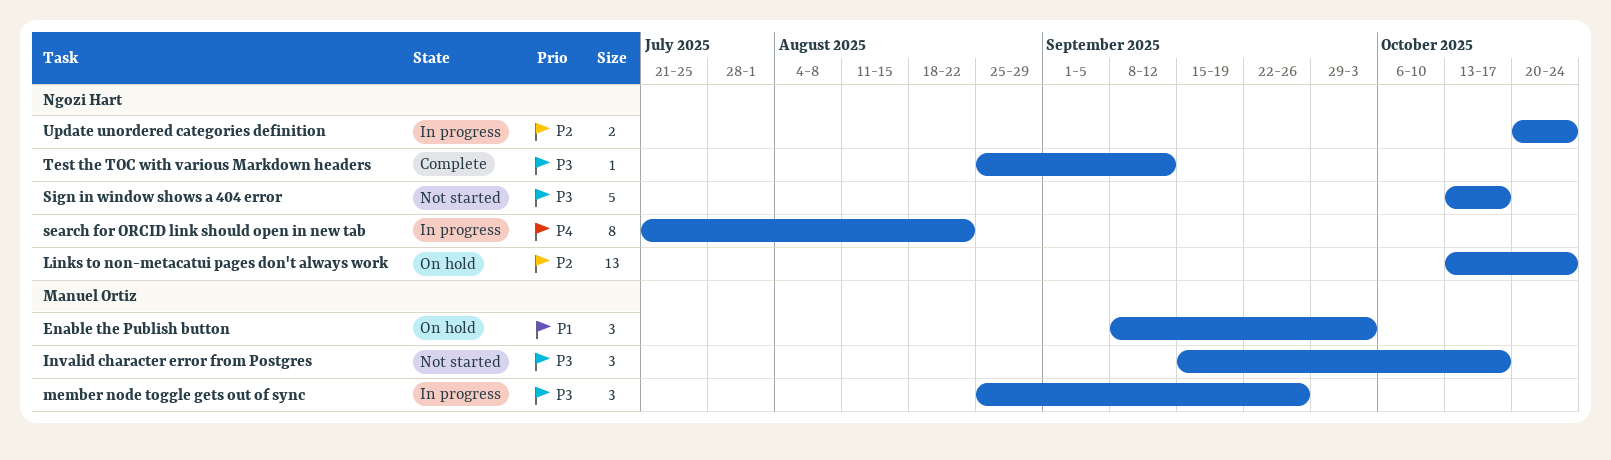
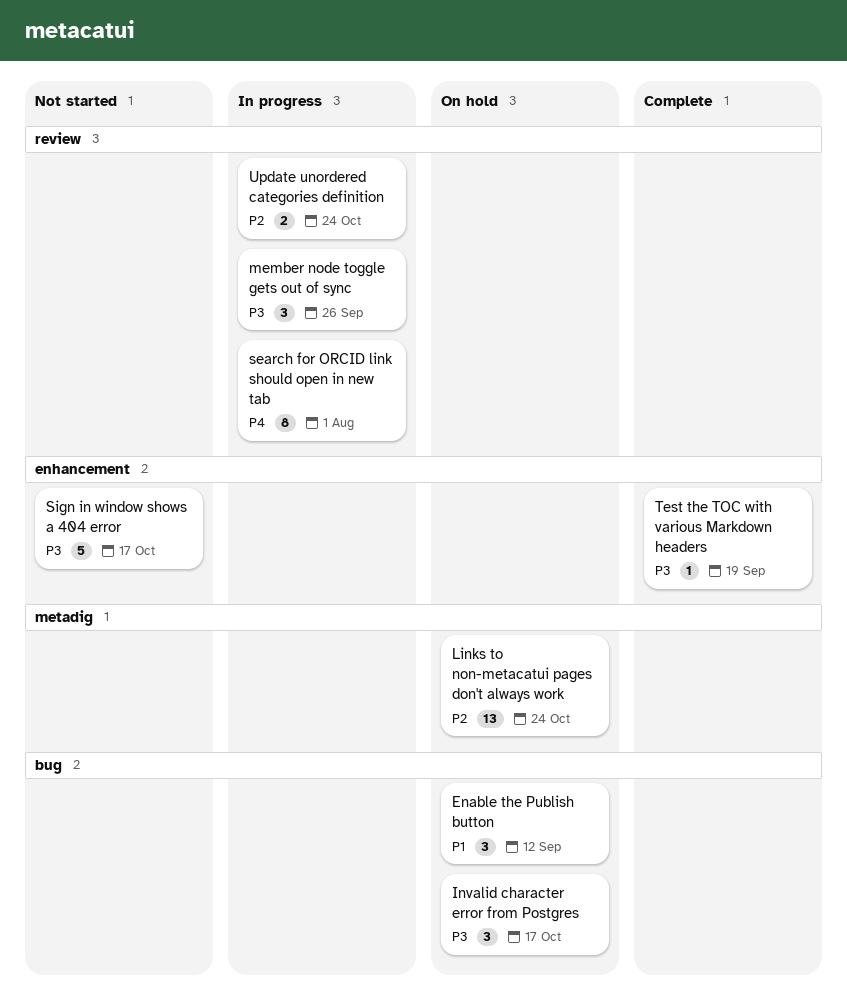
Enable the Publish button, due: Oct 3 -> Sep 12
Invalid character error from Postgres, status: Not started -> On hold
search for ORCID link should open in new tab, due: Aug 22 -> Aug 1
Test the TOC with various Markdown headers, due: Sep 12 -> Sep 19

